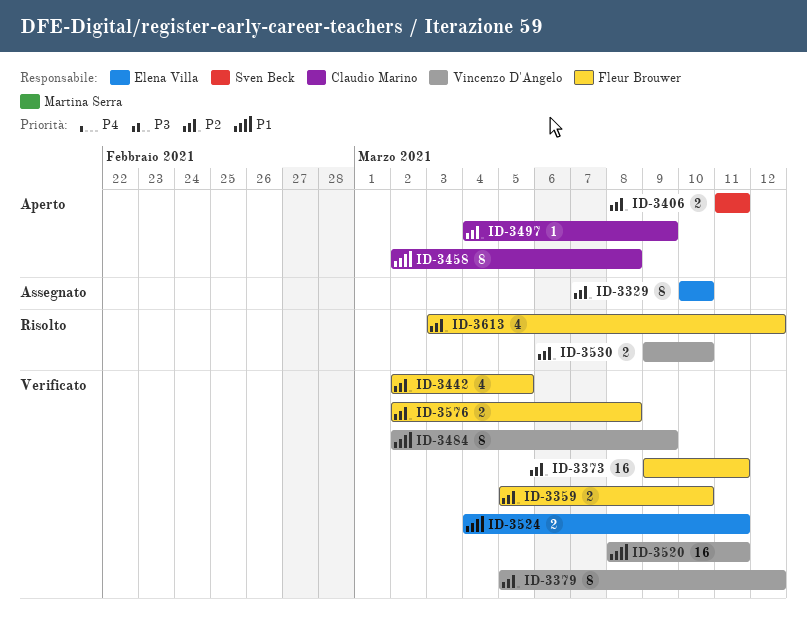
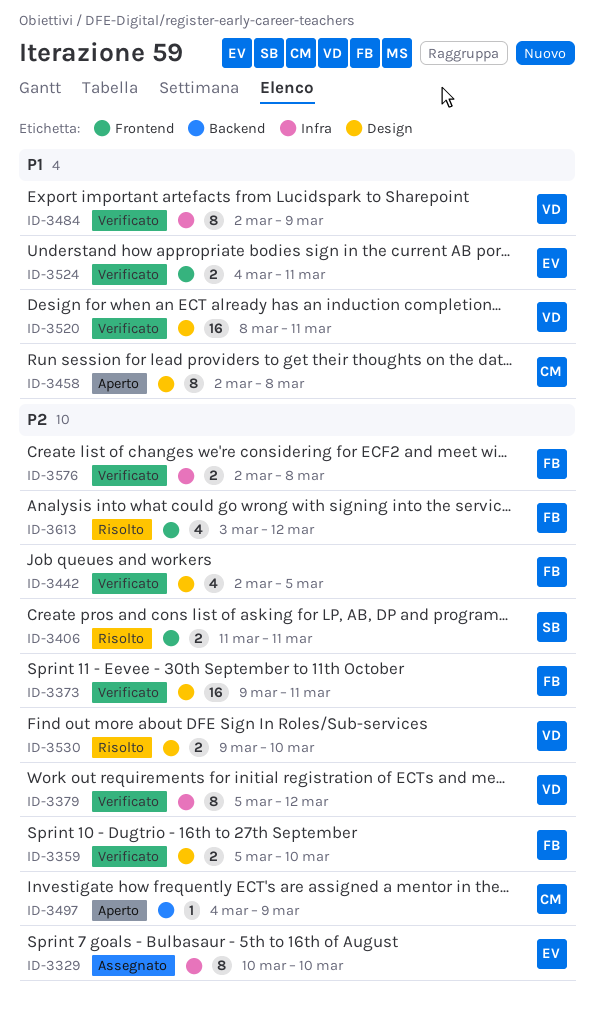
ID-3406, status: Aperto -> Risolto

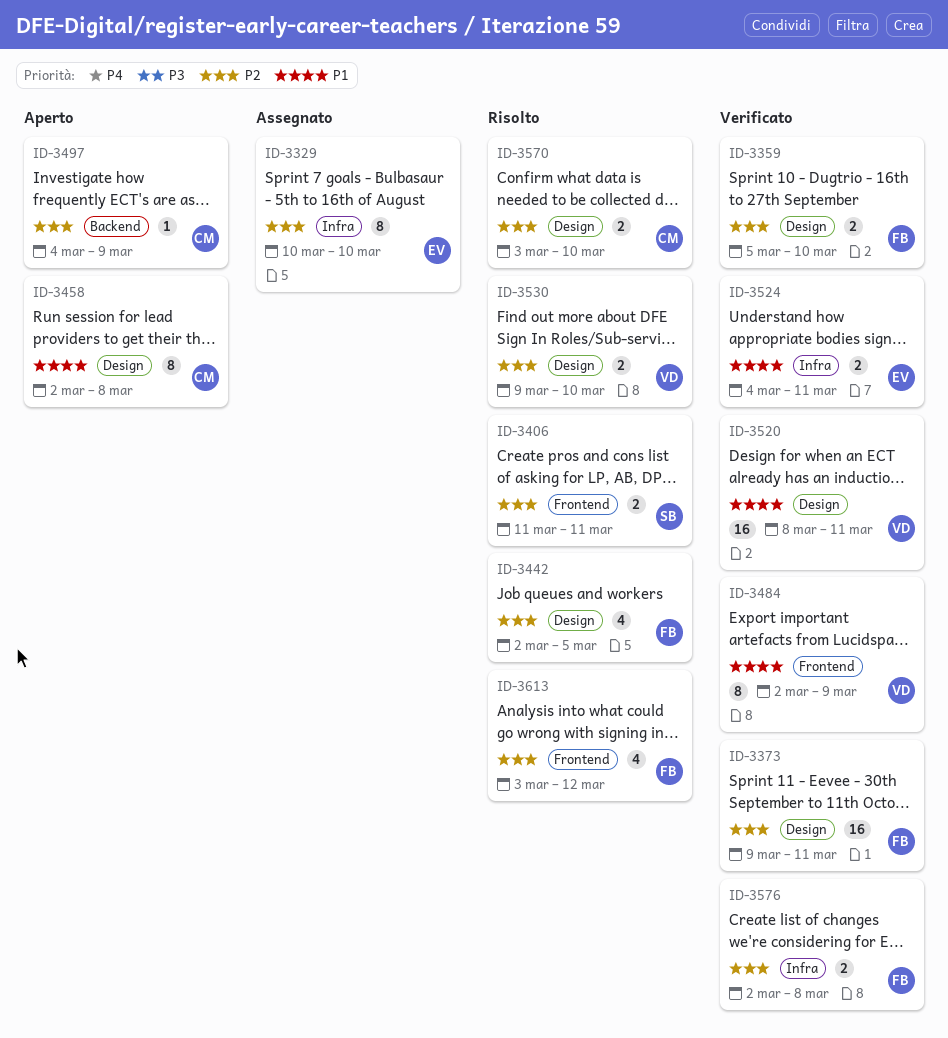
ID-3379: present -> none
ID-3442, status: Verificato -> Risolto
ID-3484, label: Infra -> Frontend
ID-3524, label: Frontend -> Infra
ID-3570: none -> present

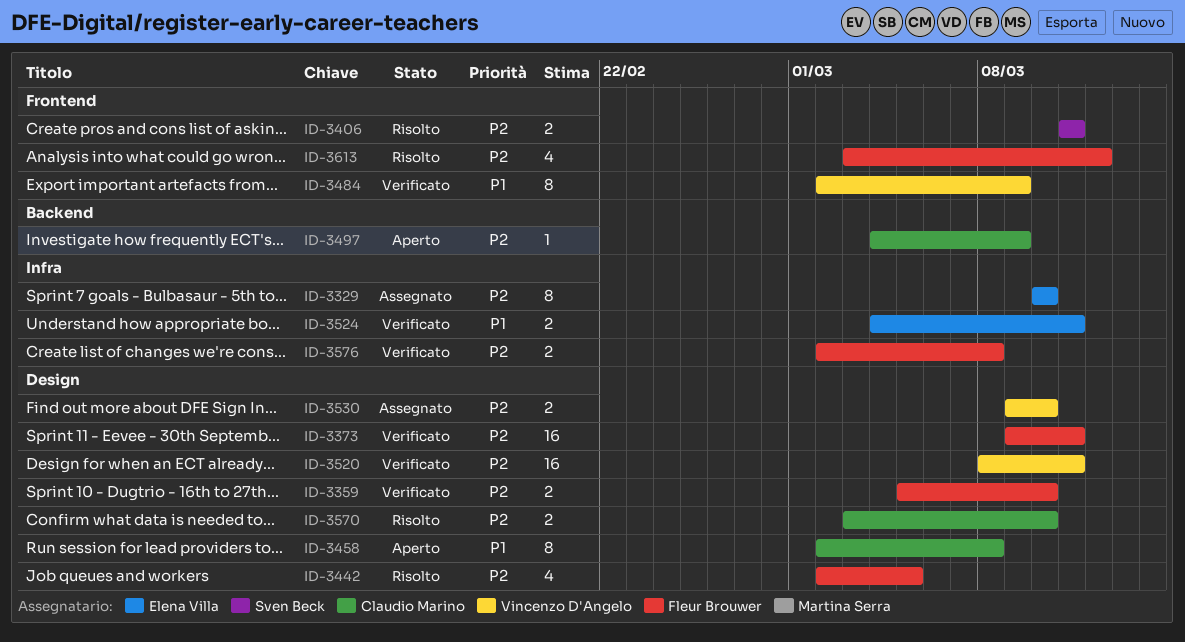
ID-3520, priority: P1 -> P2
ID-3530, status: Risolto -> Assegnato

